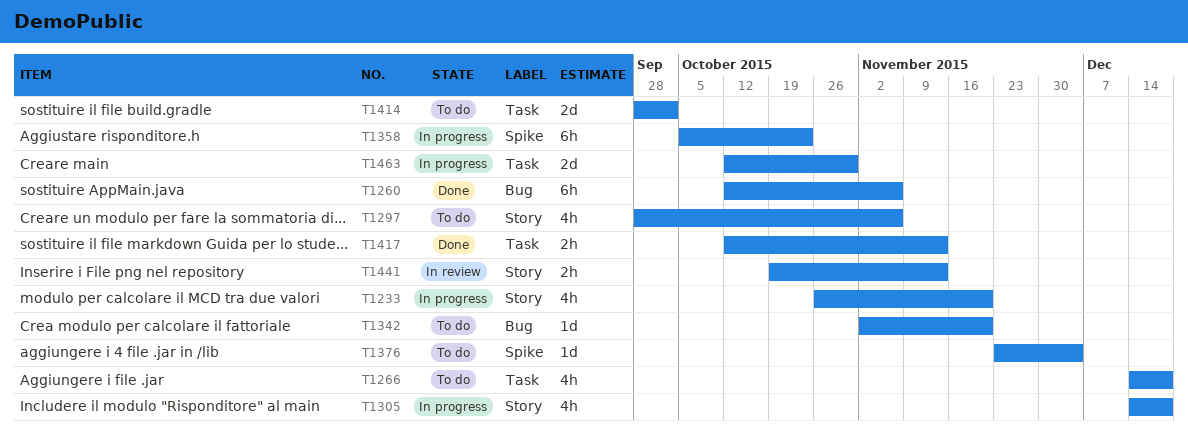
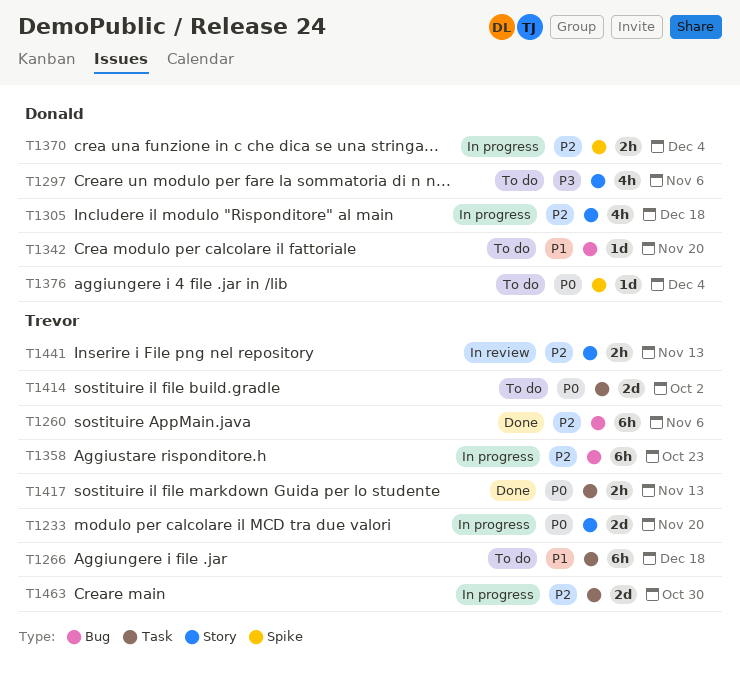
T1233, estimate: 4h -> 2d
T1266, estimate: 4h -> 6h
T1358, label: Spike -> Bug
T1370: none -> present

